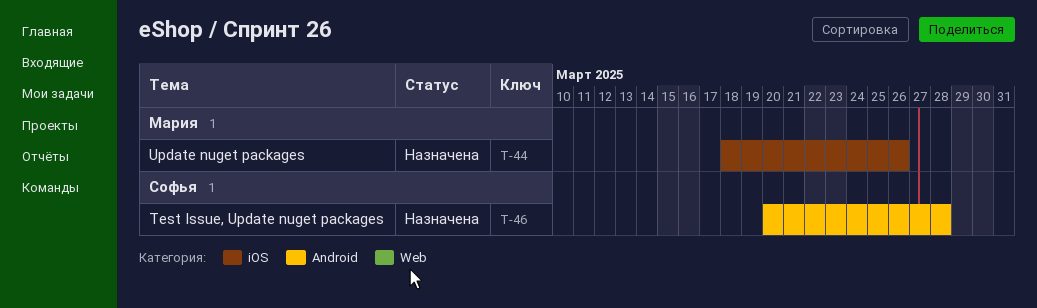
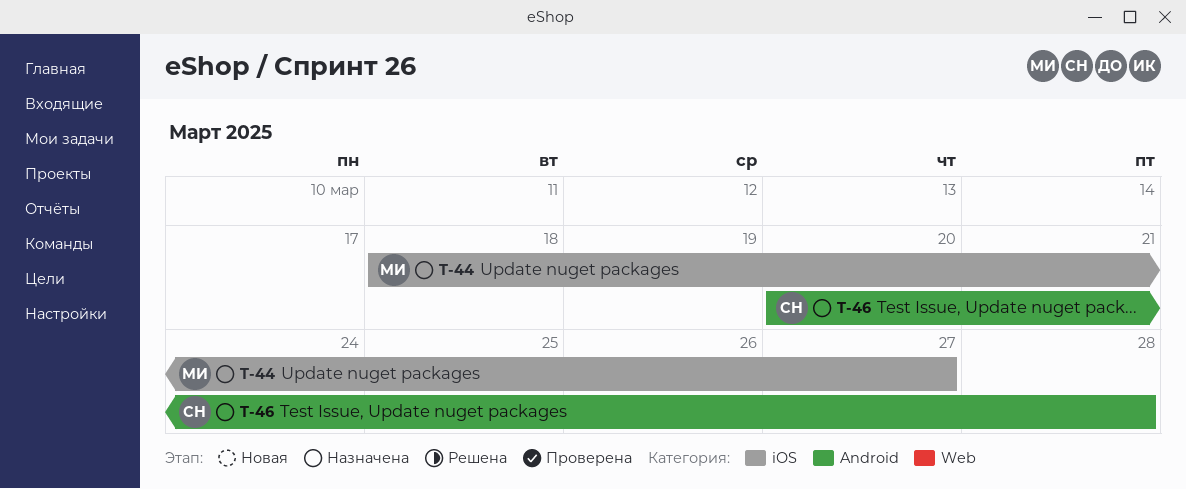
T-44, due: Mar 26 -> Mar 27

